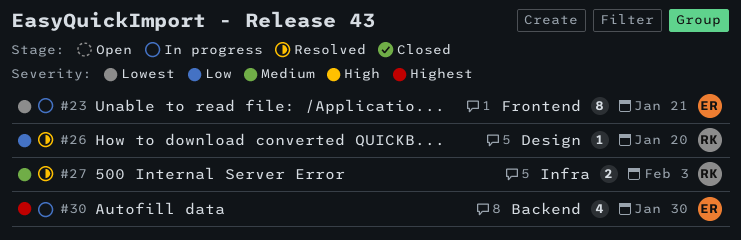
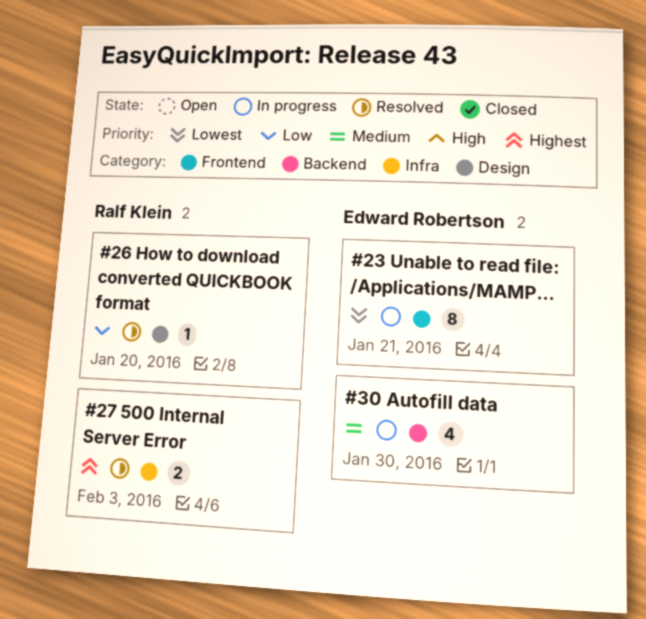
#27, priority: Medium -> Highest
#30, priority: Highest -> Medium

